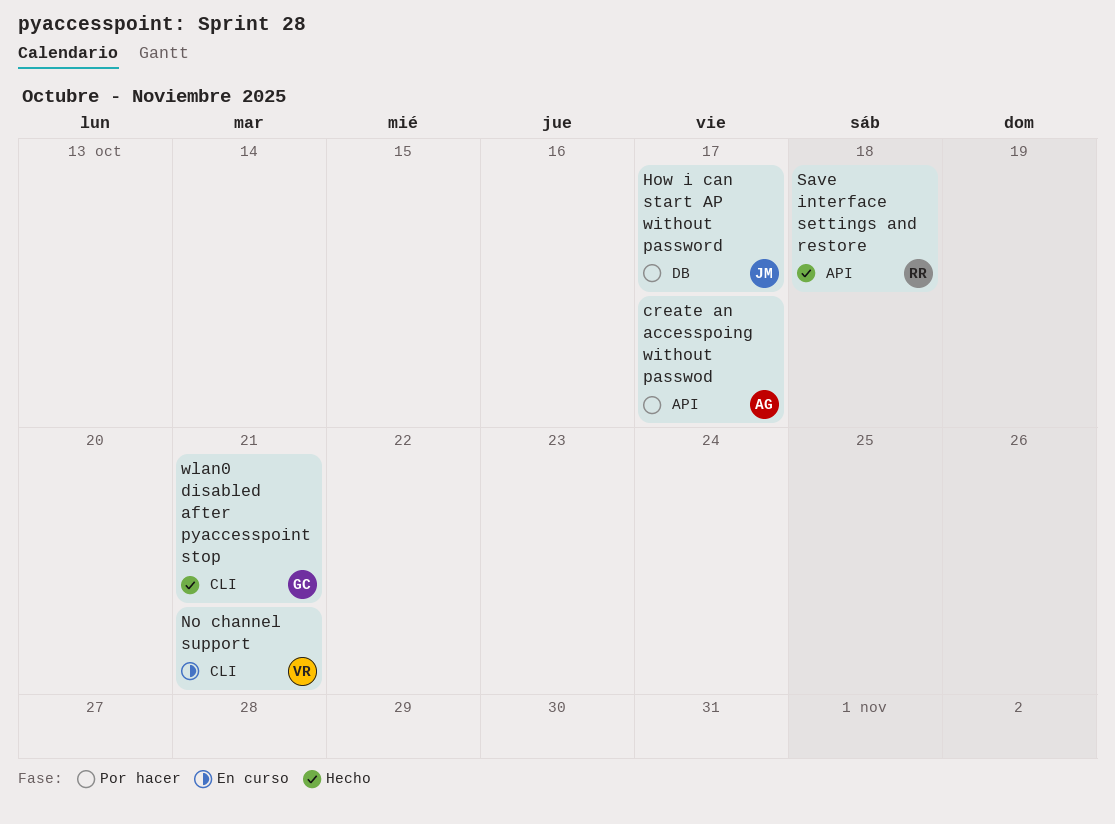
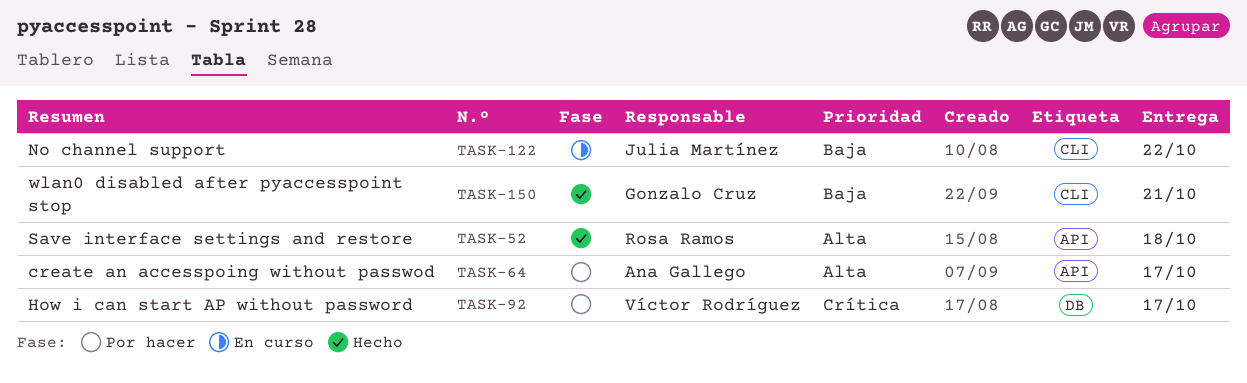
How i can start AP without password, owner: Julia Martínez -> Víctor Rodríguez
No channel support, owner: Víctor Rodríguez -> Julia Martínez
No channel support, due: Oct 21 -> Oct 22

